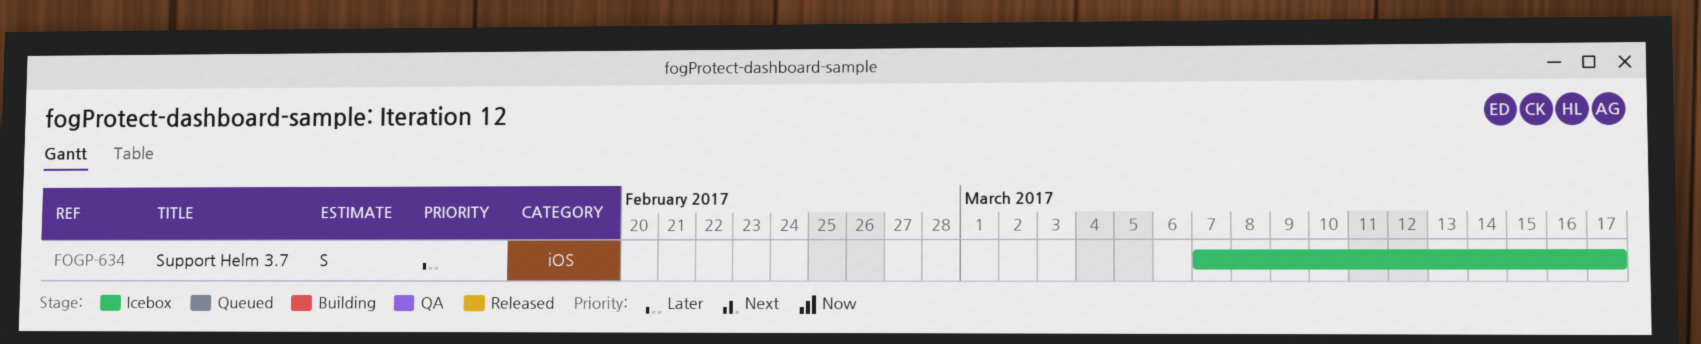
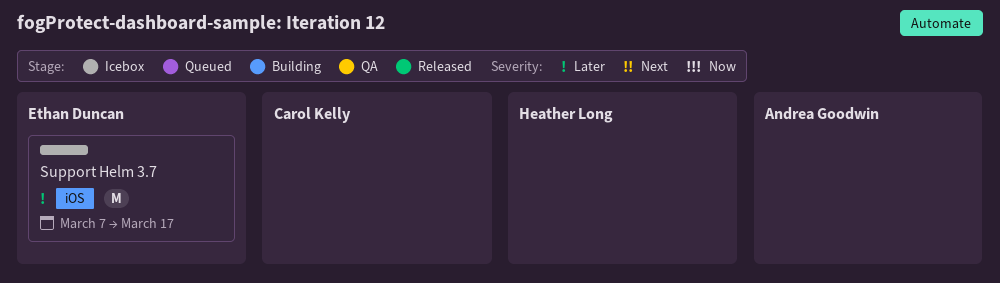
Support Helm 3.7, estimate: S -> M

